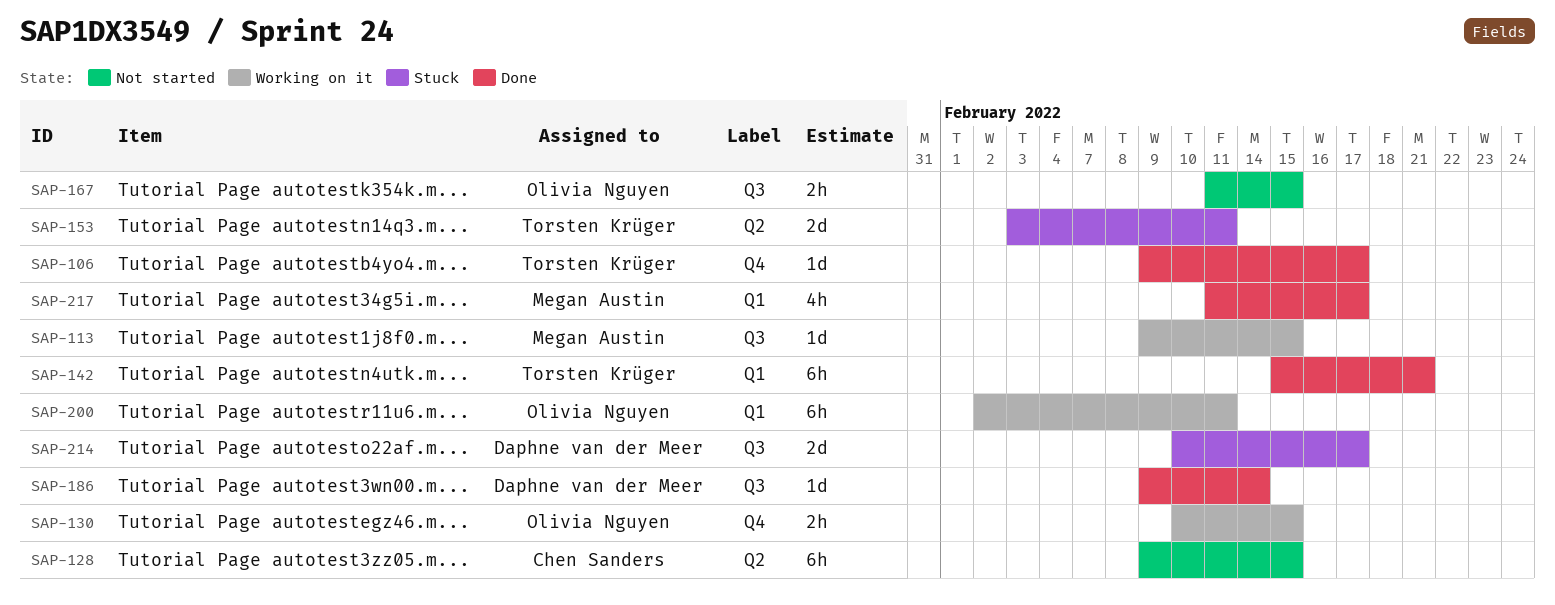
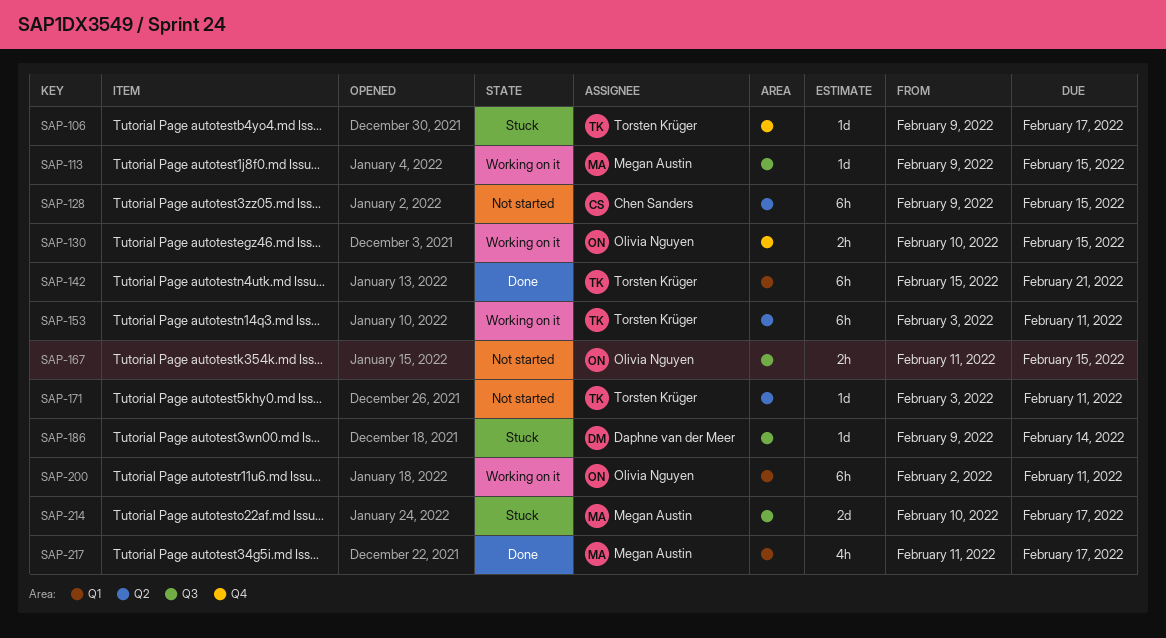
SAP-106, status: Done -> Stuck
SAP-153, status: Stuck -> Working on it
SAP-153, estimate: 2d -> 6h
SAP-171: none -> present
SAP-186, status: Done -> Stuck
SAP-214, owner: Daphne van der Meer -> Megan Austin

